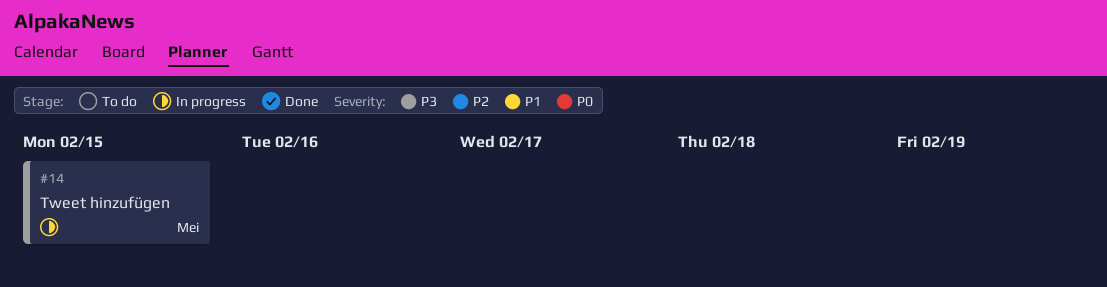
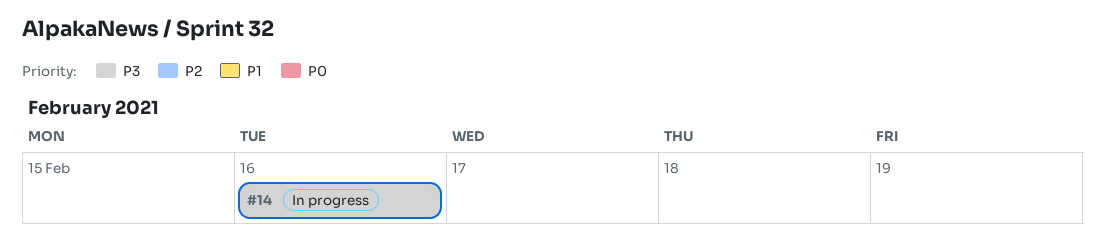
#14, due: Feb 15 -> Feb 16

